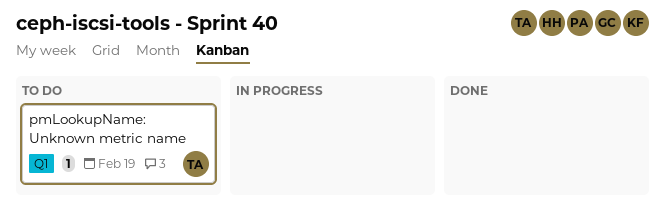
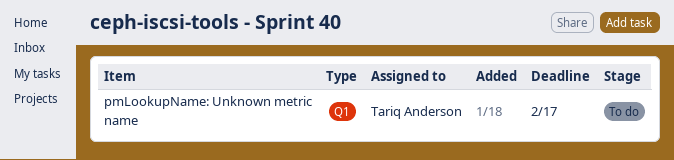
pmLookupName: Unknown metric name, due: Feb 19 -> Feb 17

